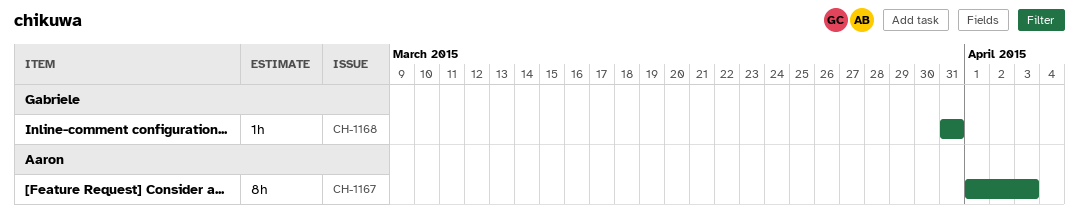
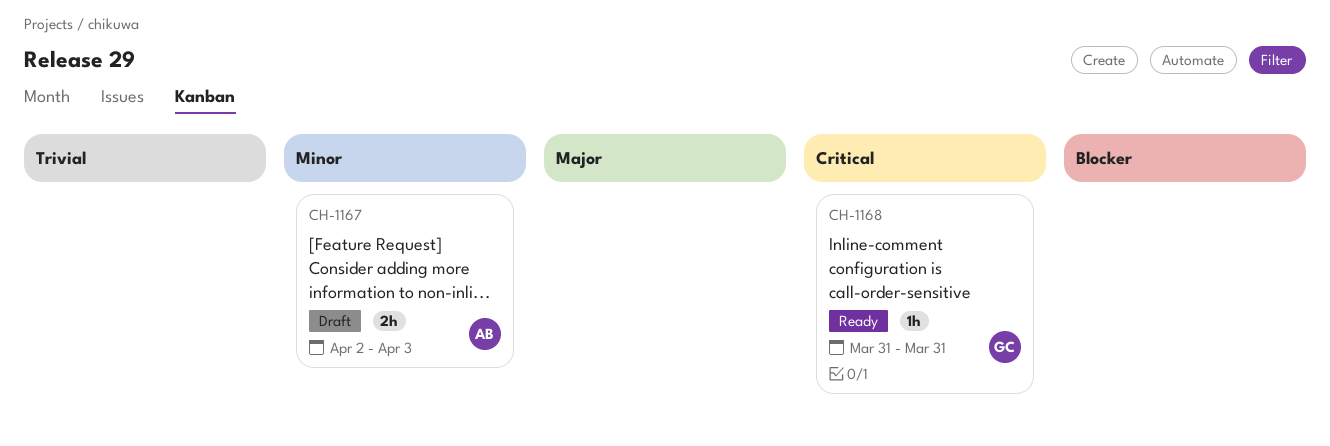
CH-1167, estimate: 8h -> 2h
CH-1167, start: Apr 1 -> Apr 2

